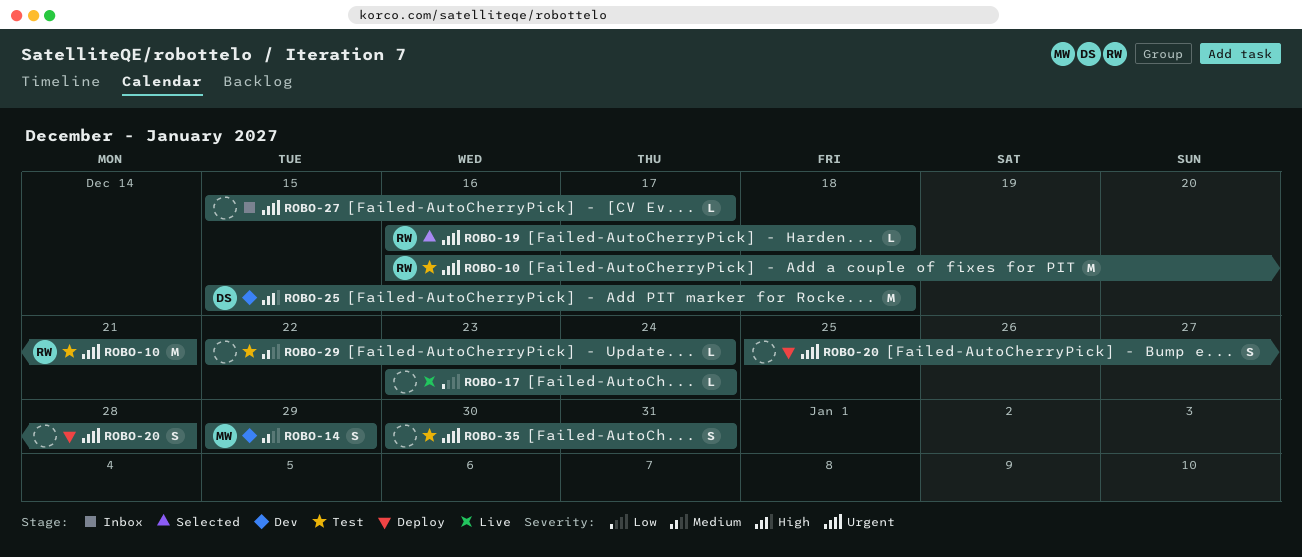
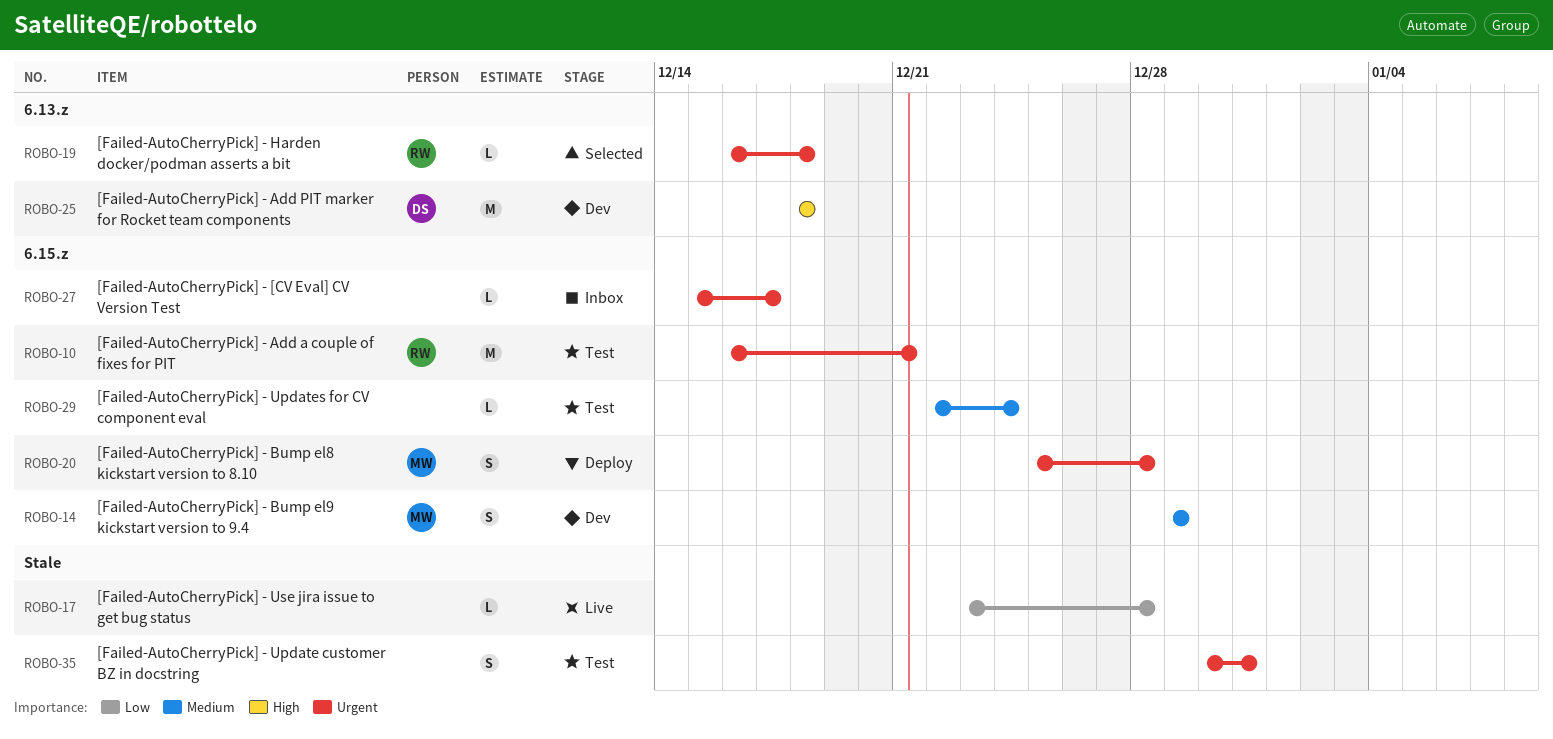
ROBO-17, due: Dec 24 -> Dec 28
ROBO-20, owner: none -> MW
ROBO-25, start: Dec 15 -> Dec 18

